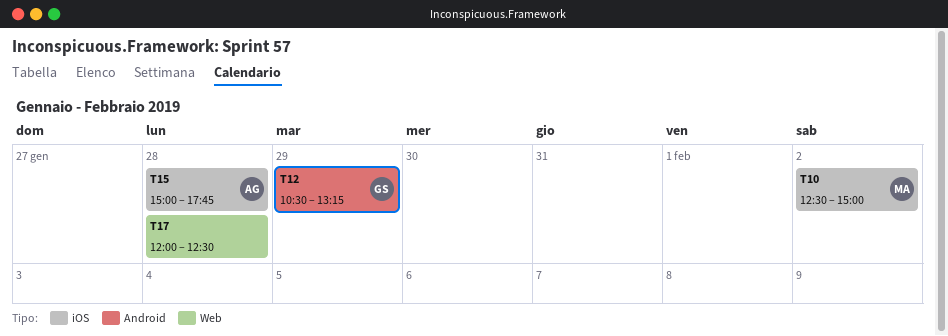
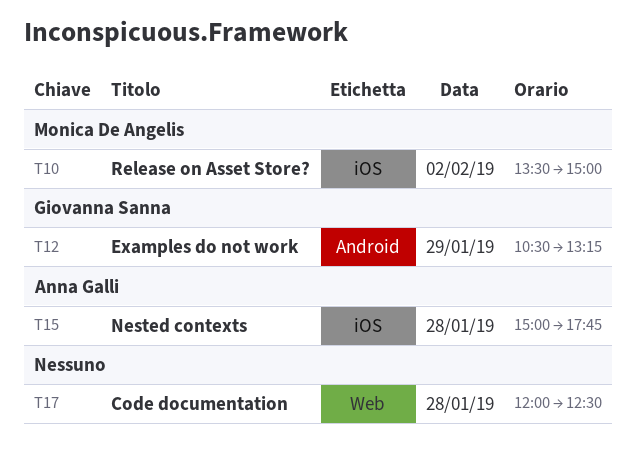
T10, begins: 12:30 -> 13:30

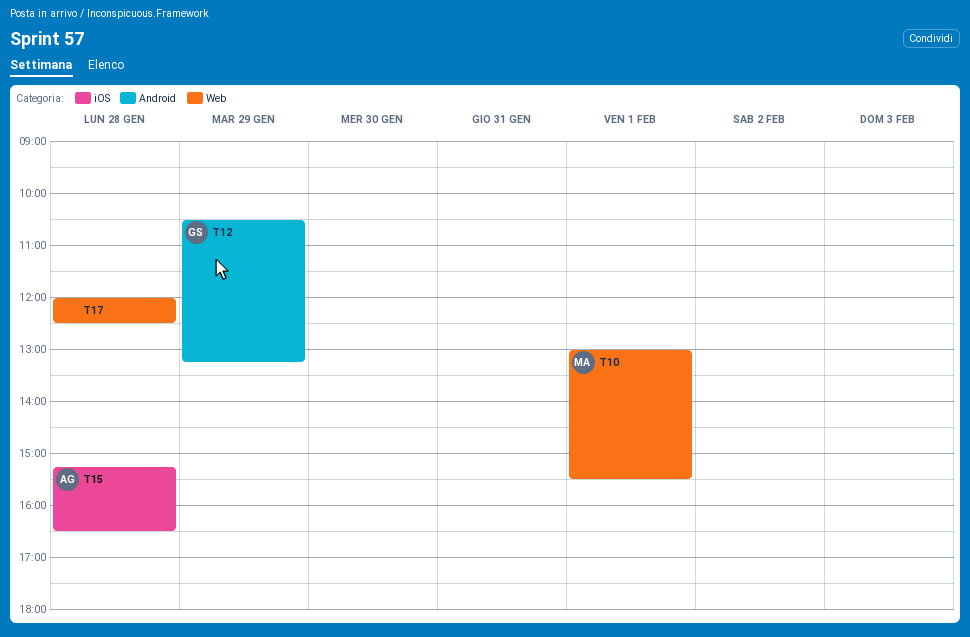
T10, label: iOS -> Web
T10, day: Feb 2 -> Feb 1
T10, begins: 13:30 -> 13:00
T10, ends: 15:00 -> 15:30
T15, begins: 15:00 -> 15:15
T15, ends: 17:45 -> 16:30

